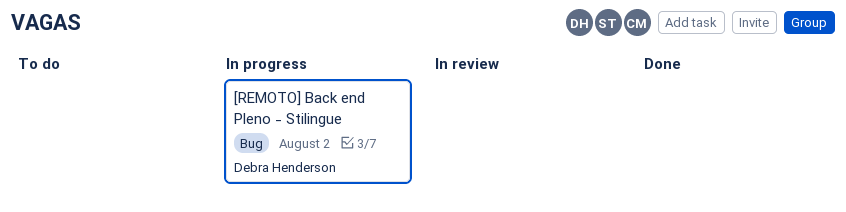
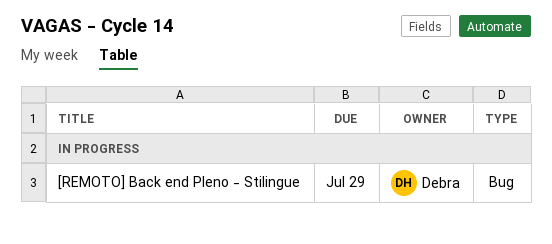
[REMOTO] Back end Pleno - Stilingue, due: Aug 2 -> Jul 29

